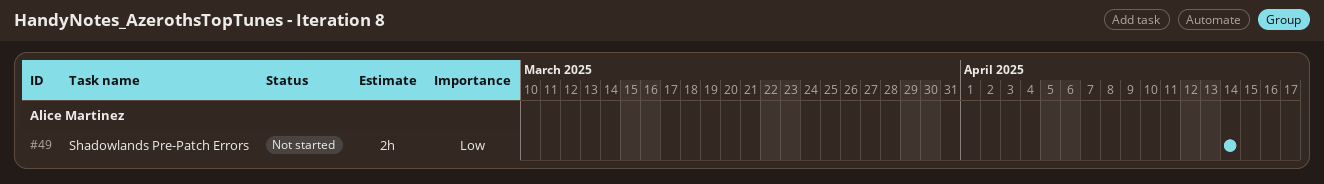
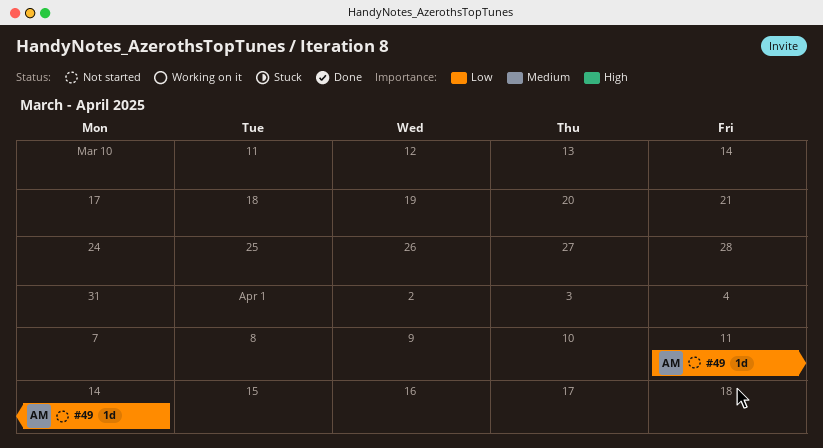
#49, estimate: 2h -> 1d
#49, start: Apr 14 -> Apr 11

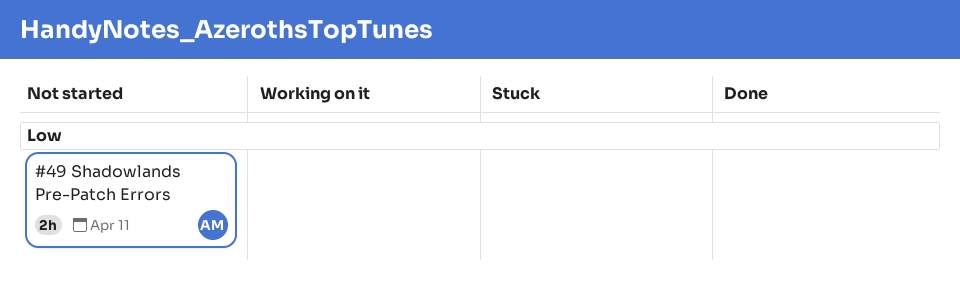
#49, estimate: 1d -> 2h
#49, due: Apr 14 -> Apr 11

